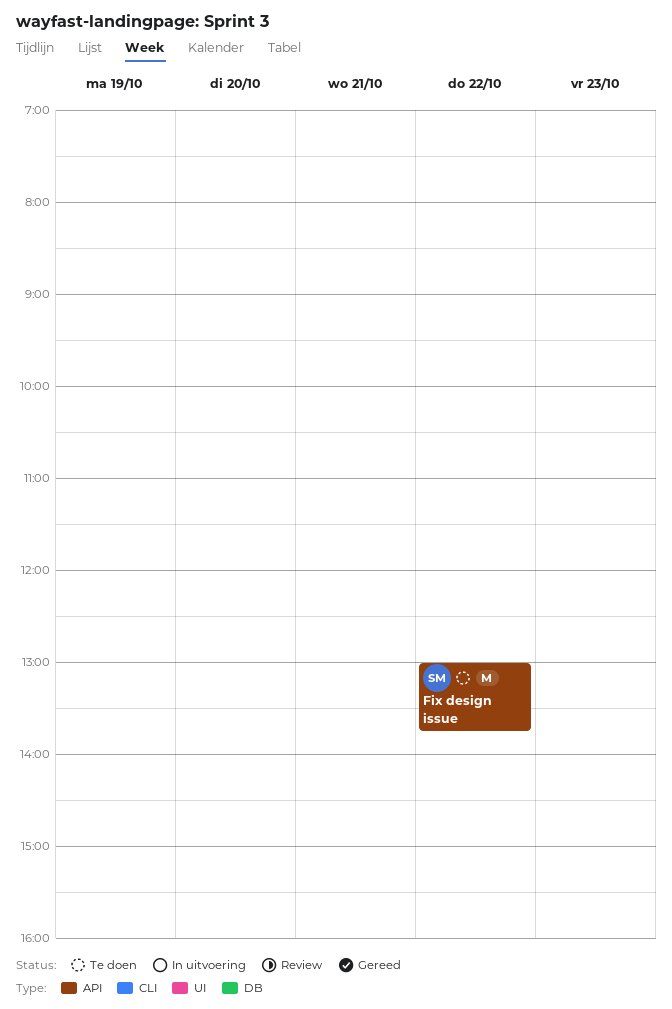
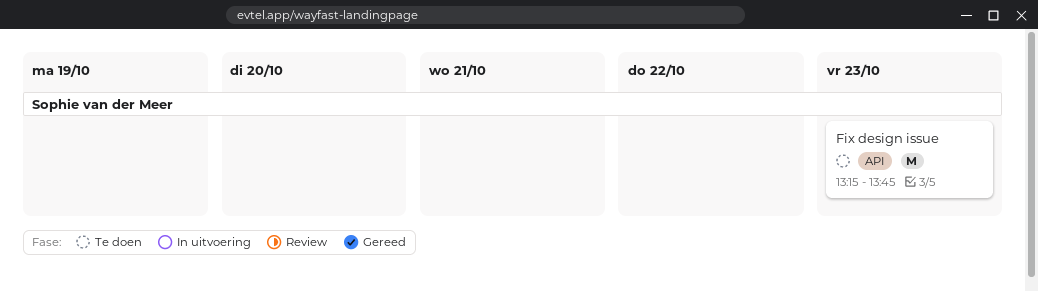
Fix design issue, day: Oct 22 -> Oct 23
Fix design issue, begins: 13:00 -> 13:15

